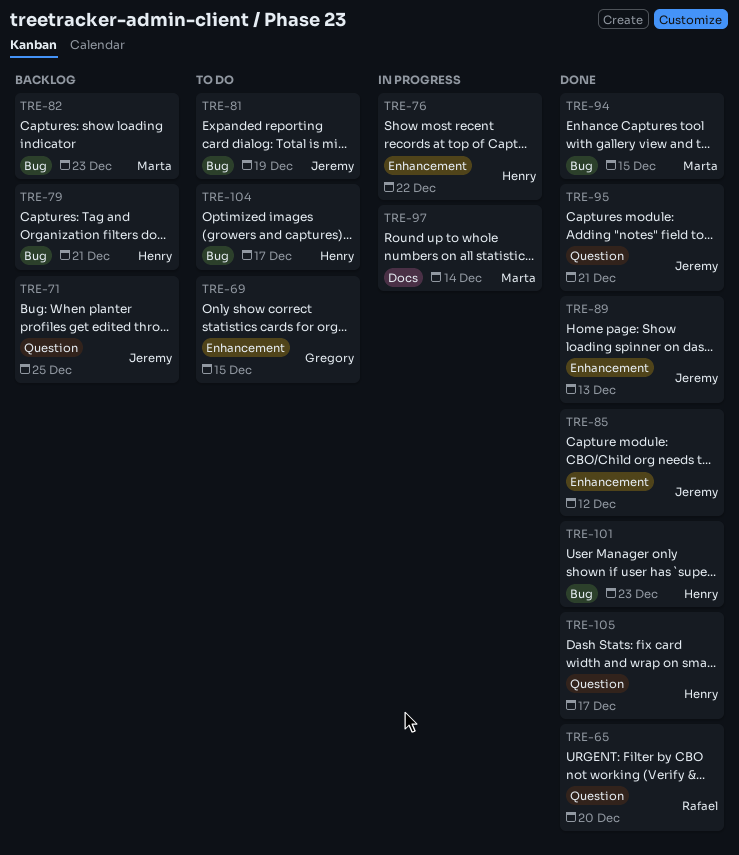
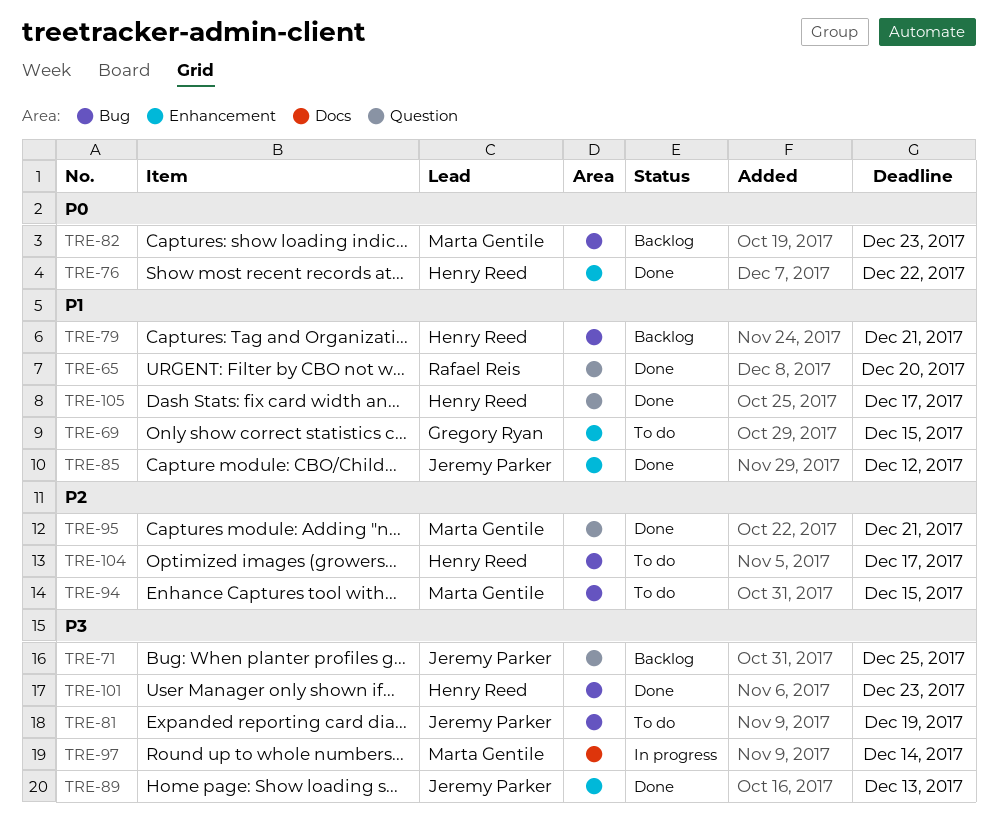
TRE-76, status: In progress -> Done
TRE-94, status: Done -> To do
TRE-95, owner: Jeremy Parker -> Marta Gentile

